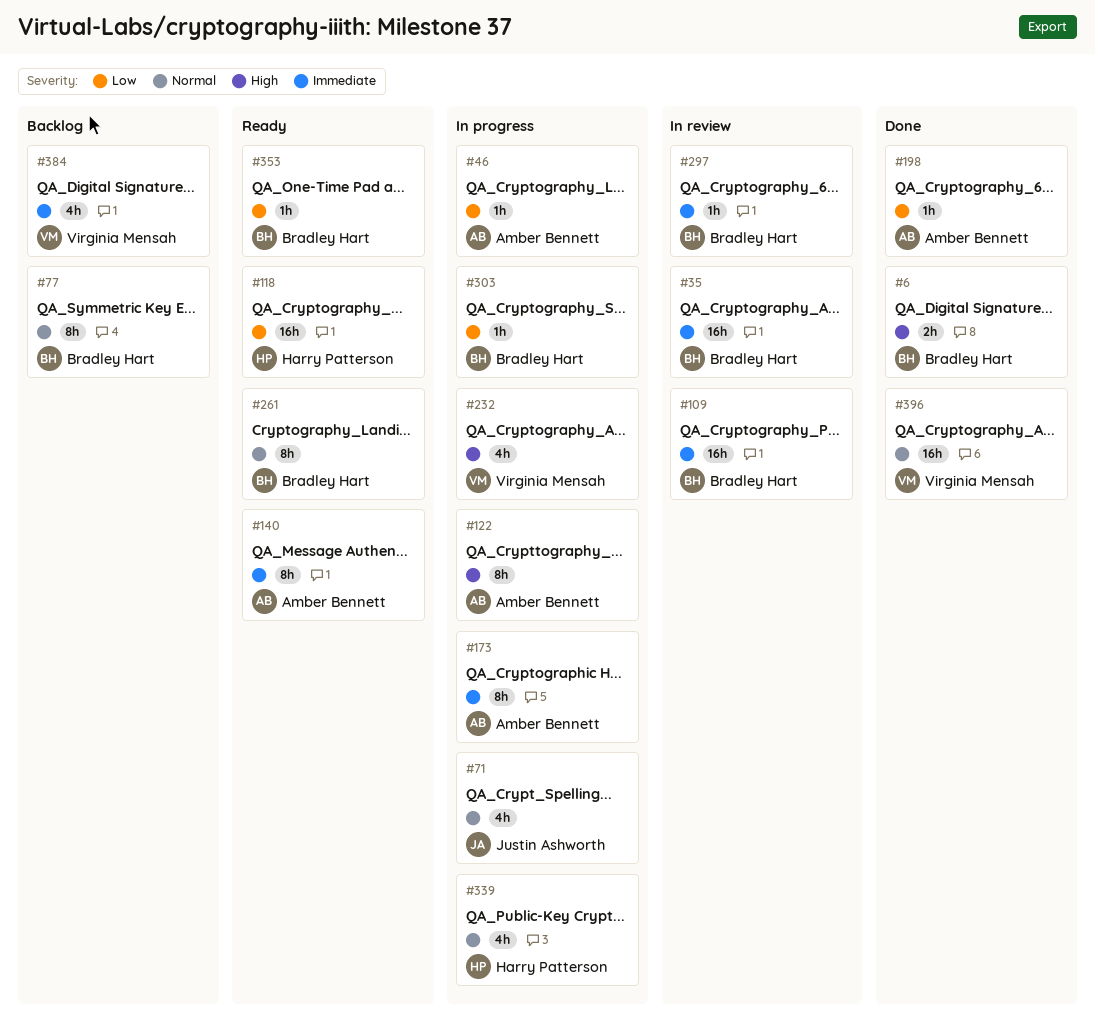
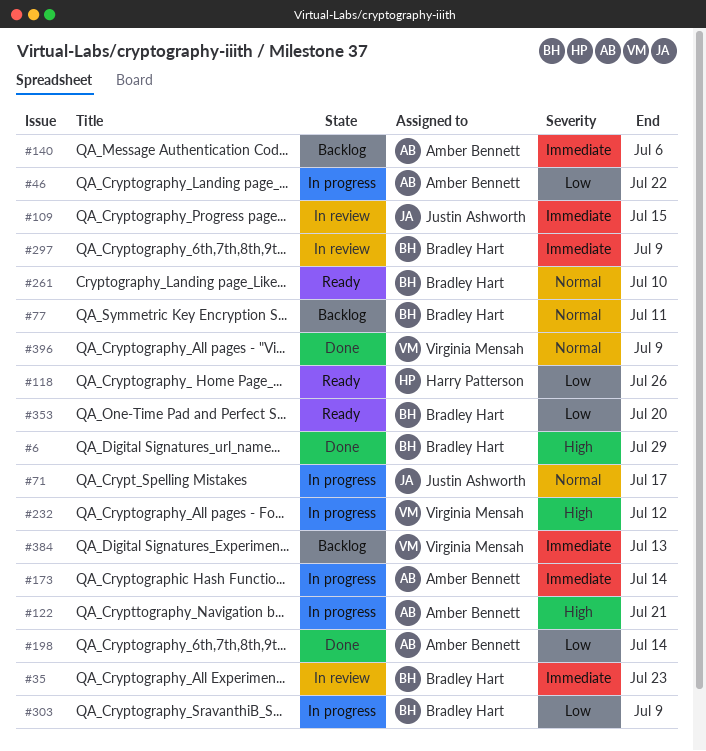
#109, owner: Bradley Hart -> Justin Ashworth
#140, status: Ready -> Backlog
#339: present -> none

